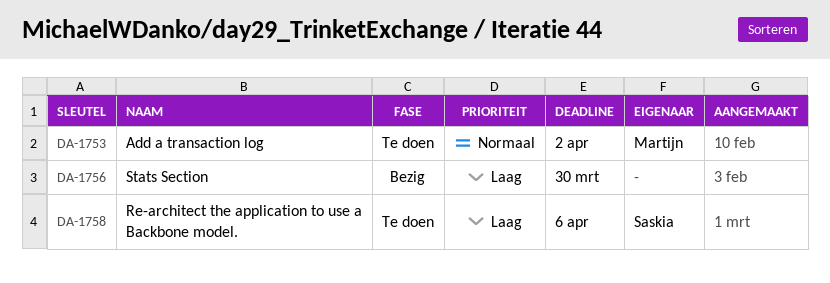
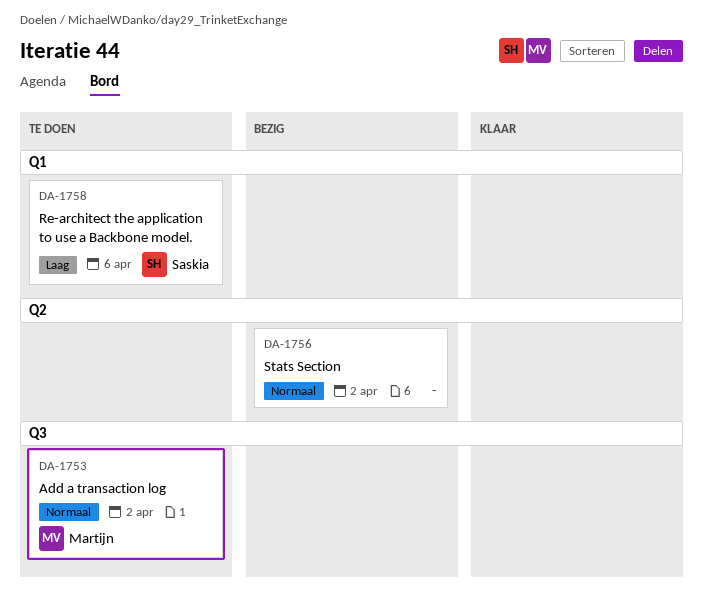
DA-1756, priority: Laag -> Normaal
DA-1756, due: Mar 30 -> Apr 2

